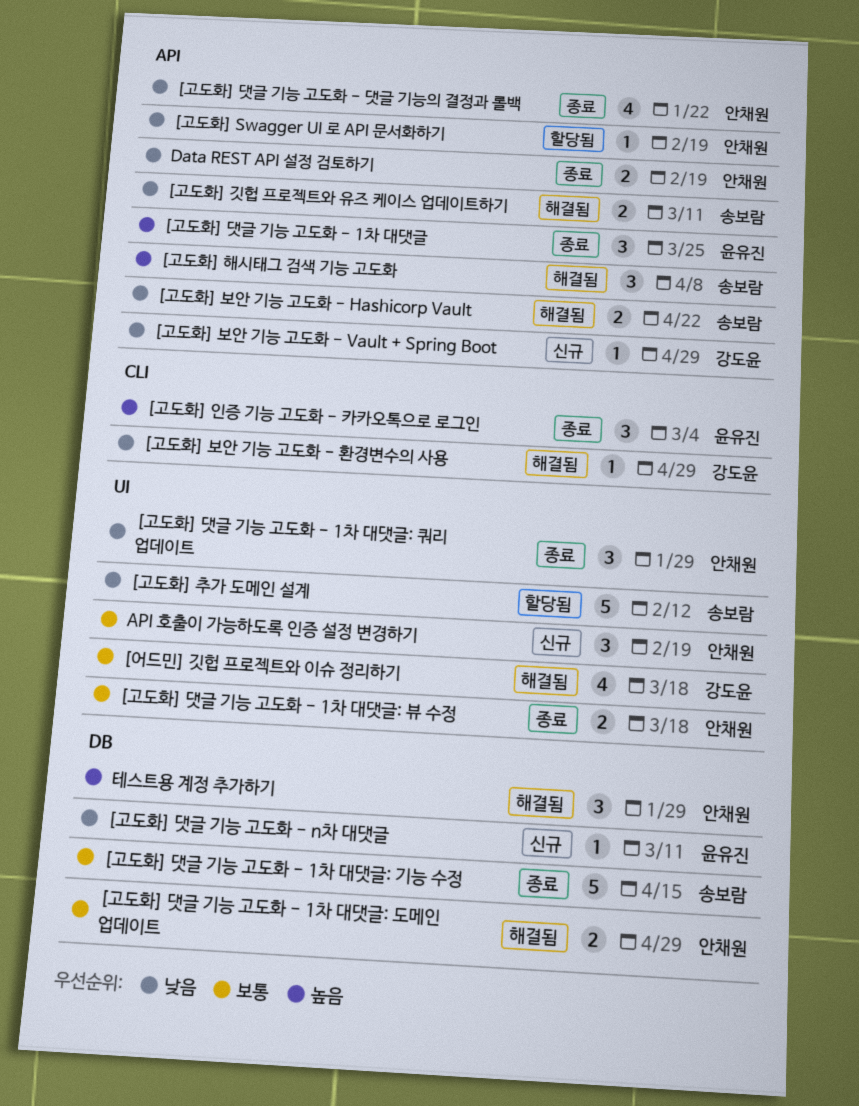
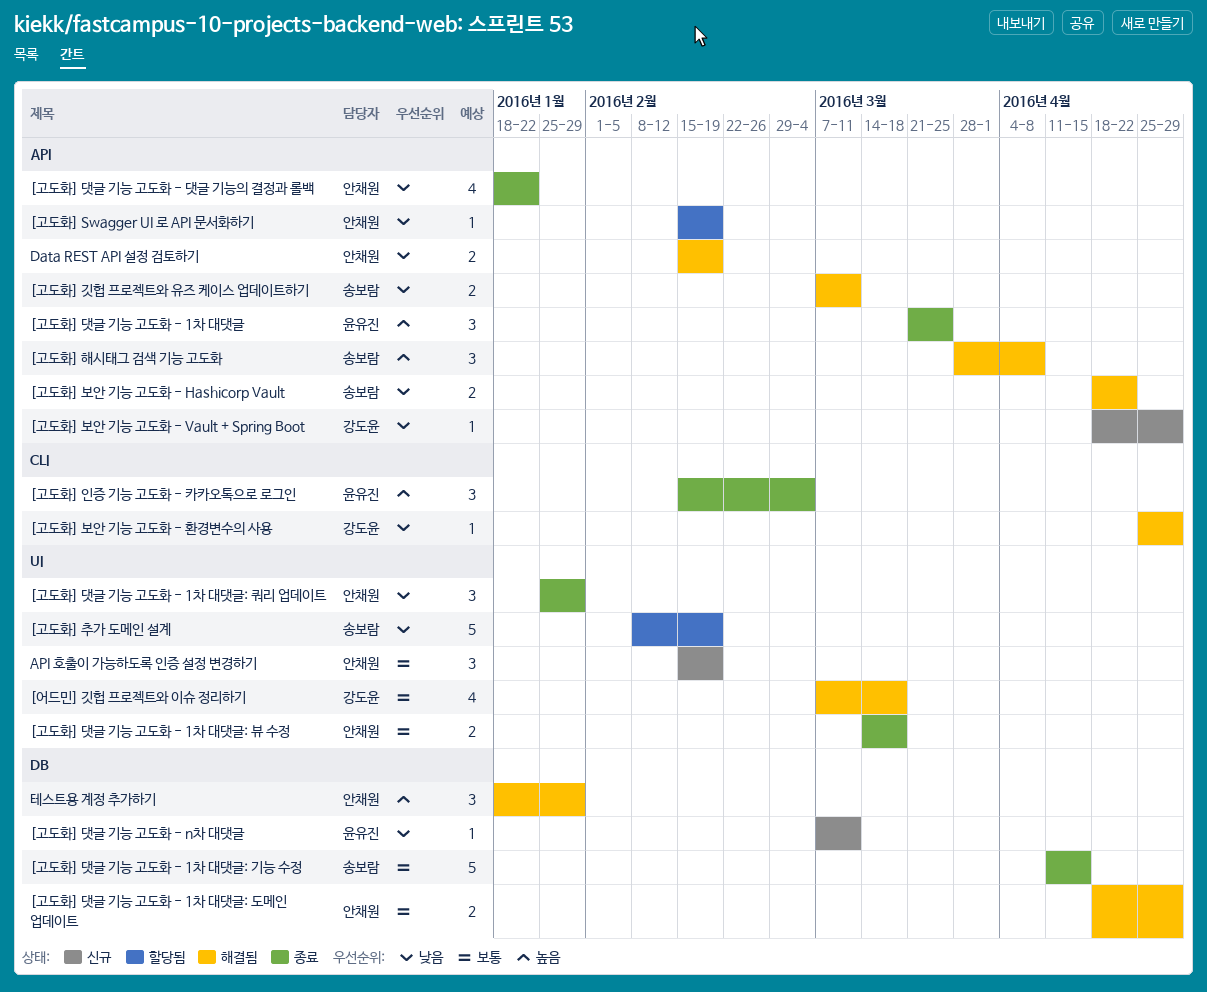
[고도화] 추가 도메인 설계, due: Feb 12 -> Feb 19
Data REST API 설정 검토하기, status: 종료 -> 해결됨

